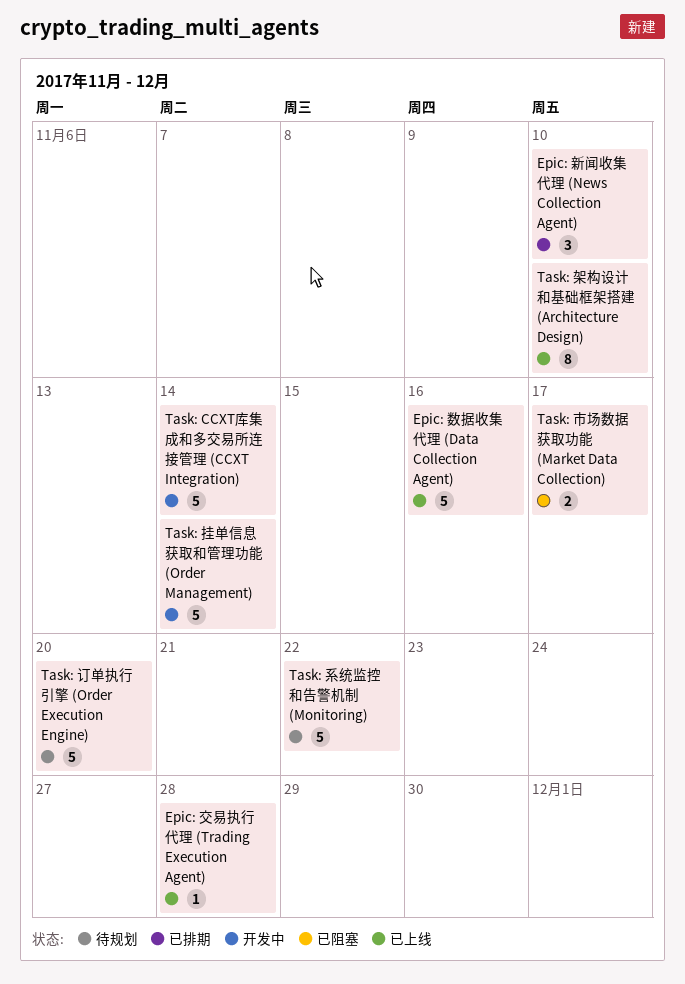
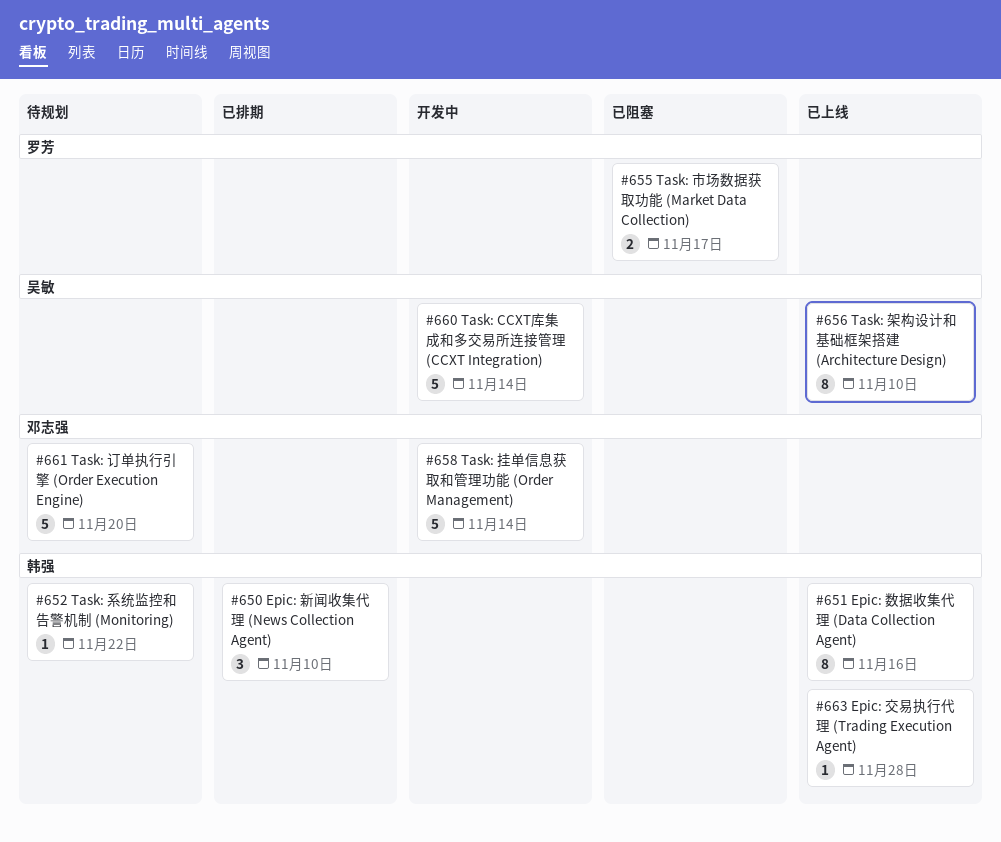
Epic: 数据收集代理 (Data Collection Agent), estimate: 5 -> 8
Task: 系统监控和告警机制 (Monitoring), estimate: 5 -> 1

